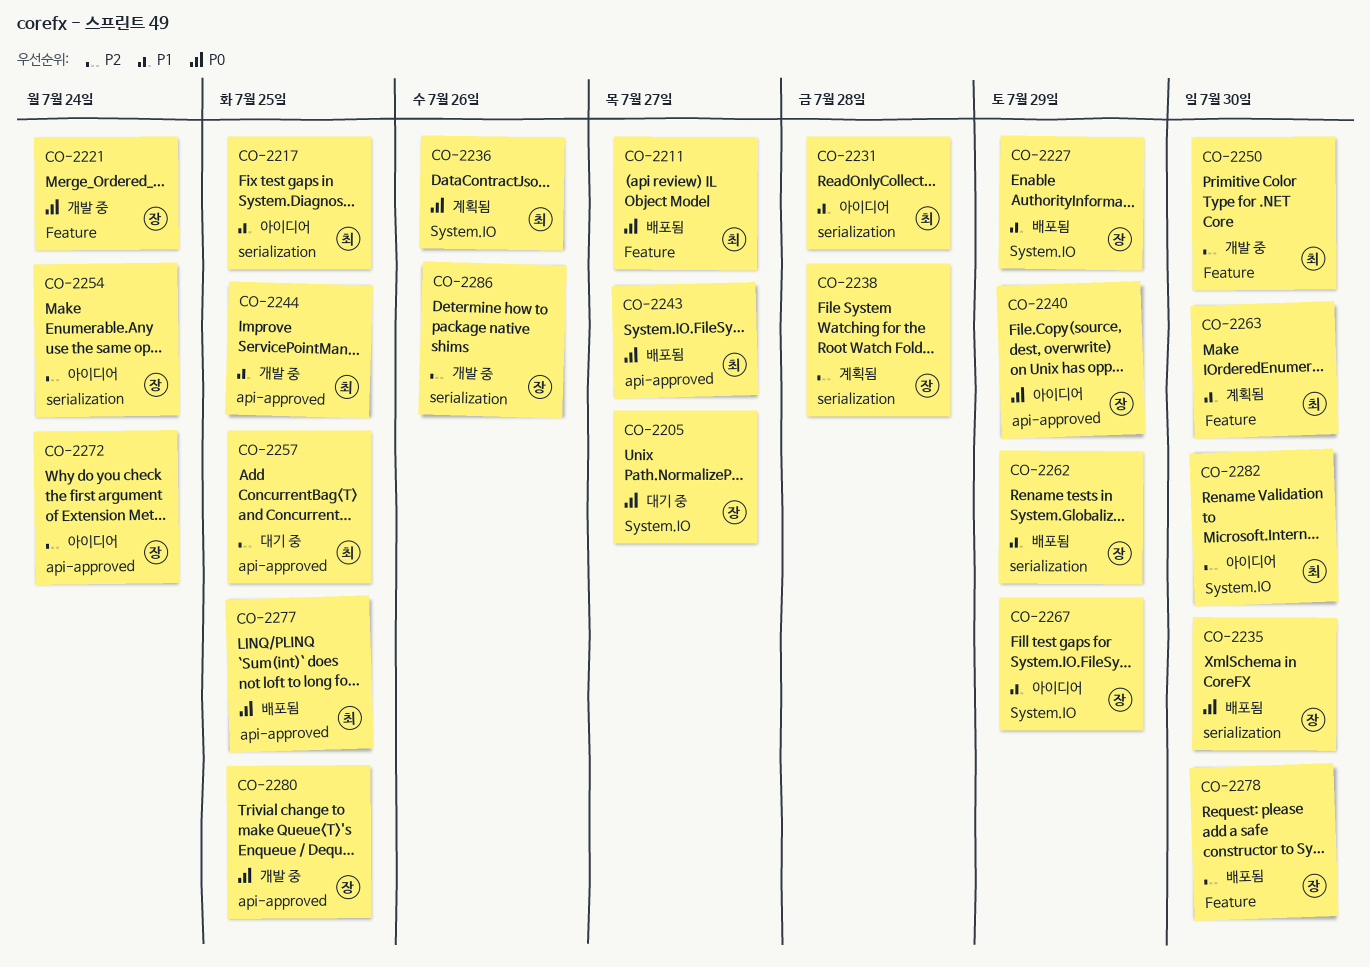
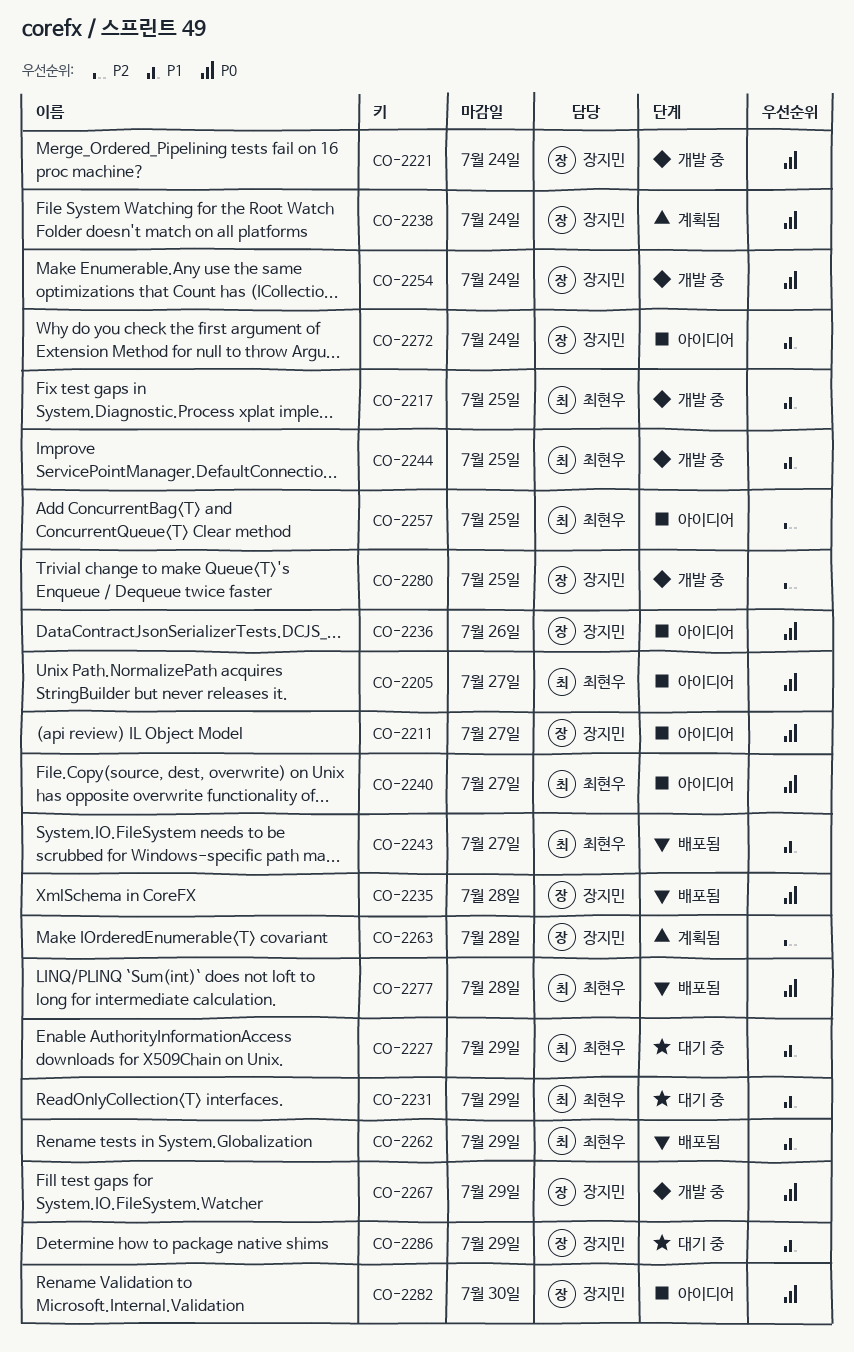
CO-2205, status: 대기 중 -> 아이디어
CO-2205, owner: 장지민 -> 최현우
CO-2211, status: 배포됨 -> 아이디어
CO-2211, owner: 최현우 -> 장지민
CO-2217, status: 아이디어 -> 개발 중
CO-2227, status: 배포됨 -> 대기 중
CO-2227, owner: 장지민 -> 최현우
CO-2231, status: 아이디어 -> 대기 중
CO-2231, due: Jul 28 -> Jul 29
CO-2235, due: Jul 30 -> Jul 28
CO-2236, status: 계획됨 -> 아이디어
CO-2236, owner: 최현우 -> 장지민
CO-2238, priority: P2 -> P0
CO-2238, due: Jul 28 -> Jul 24
CO-2240, owner: 장지민 -> 최현우
CO-2240, due: Jul 29 -> Jul 27
CO-2243, priority: P0 -> P1
CO-2250: present -> none
CO-2254, status: 아이디어 -> 개발 중
CO-2254, priority: P2 -> P0
CO-2257, status: 대기 중 -> 아이디어
CO-2262, owner: 장지민 -> 최현우
CO-2263, owner: 최현우 -> 장지민
CO-2263, priority: P1 -> P2
CO-2263, due: Jul 30 -> Jul 28
CO-2267, status: 아이디어 -> 개발 중
CO-2267, priority: P1 -> P0
CO-2272, priority: P2 -> P1
CO-2277, due: Jul 25 -> Jul 28
CO-2278: present -> none
CO-2280, priority: P0 -> P2
CO-2282, owner: 최현우 -> 장지민
CO-2282, priority: P2 -> P0
CO-2286, status: 개발 중 -> 대기 중
CO-2286, priority: P2 -> P1
CO-2286, due: Jul 26 -> Jul 29

